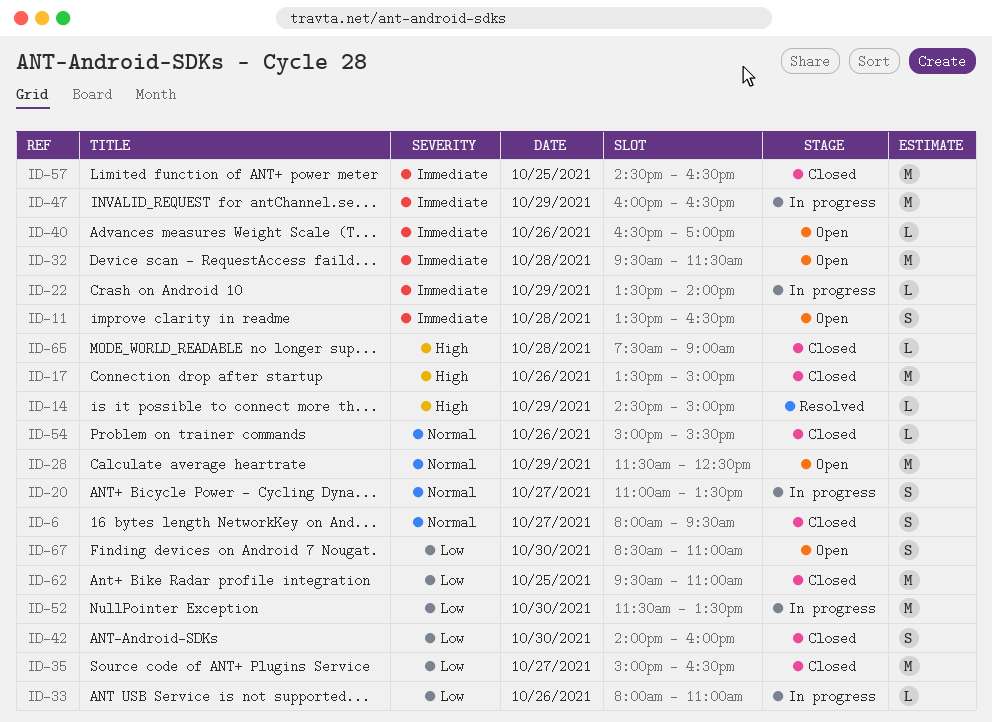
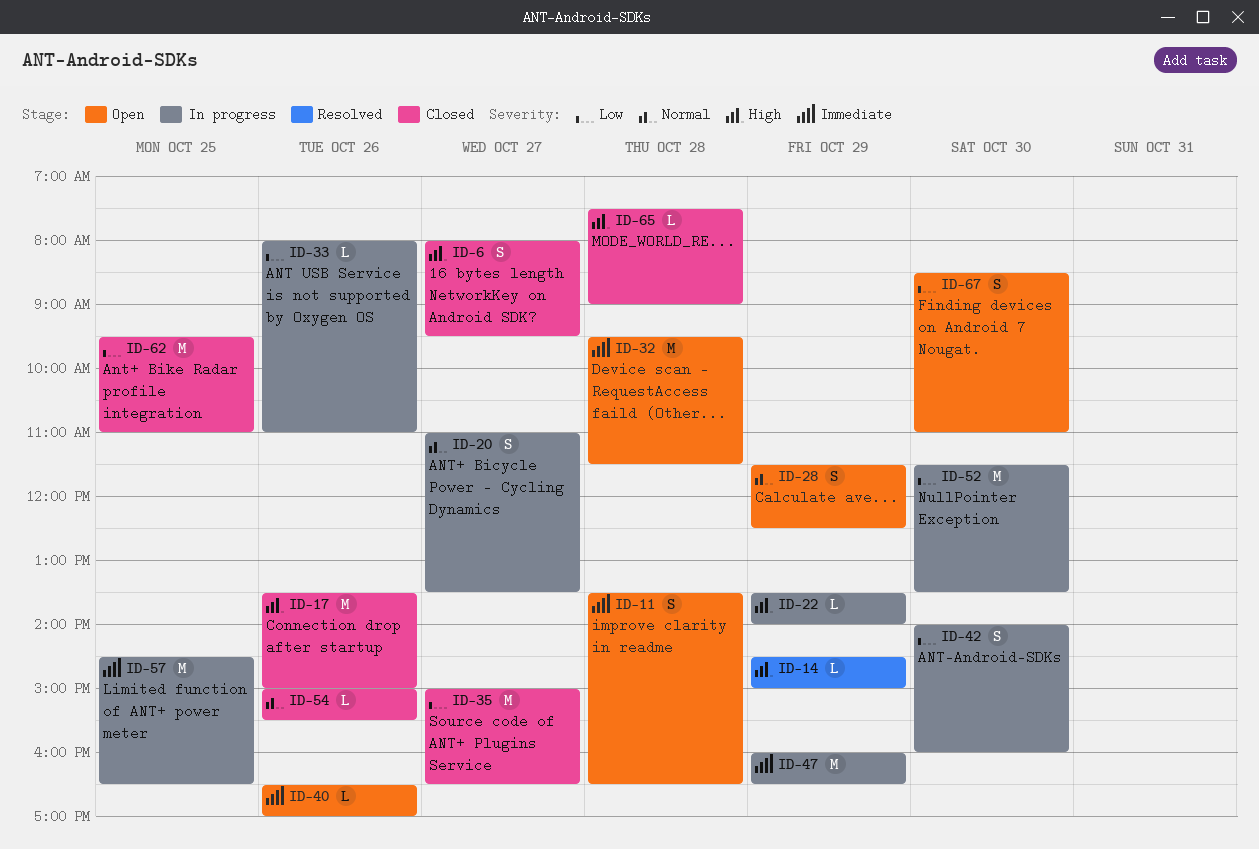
ID-6, priority: Normal -> High
ID-22, priority: Immediate -> High
ID-28, estimate: M -> S
ID-42, status: Closed -> In progress
ID-57, status: Closed -> In progress

